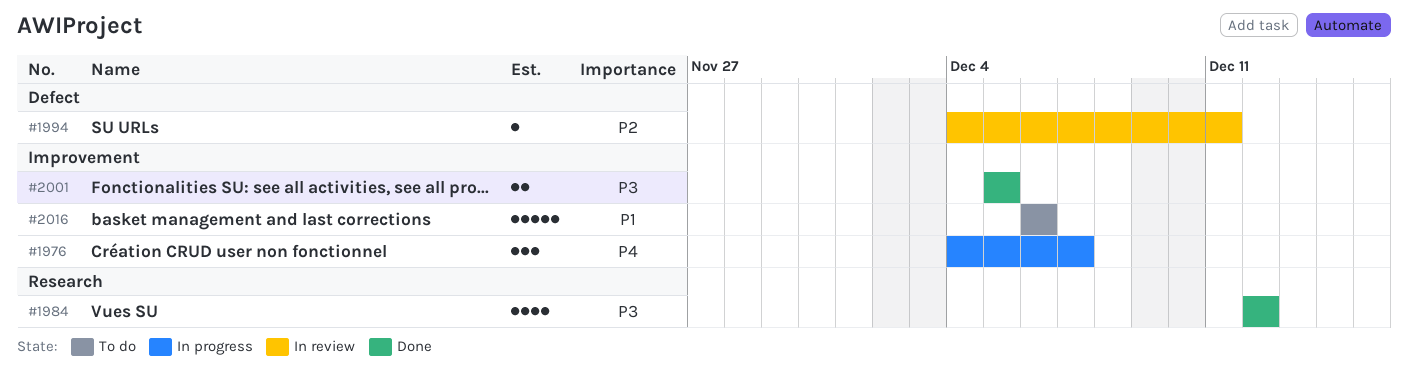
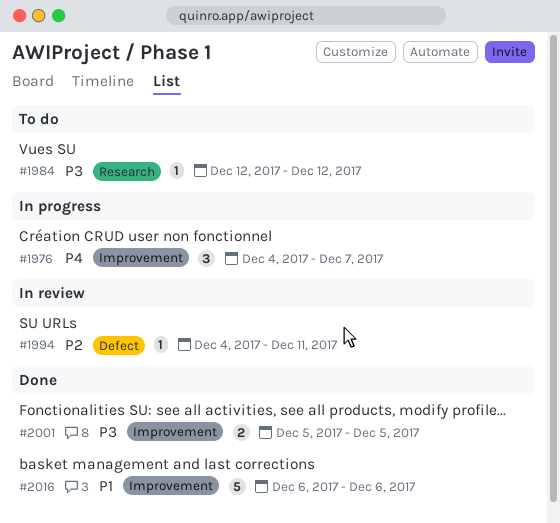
#1984, status: Done -> To do
#1984, estimate: 4 -> 1
#2016, status: To do -> Done

